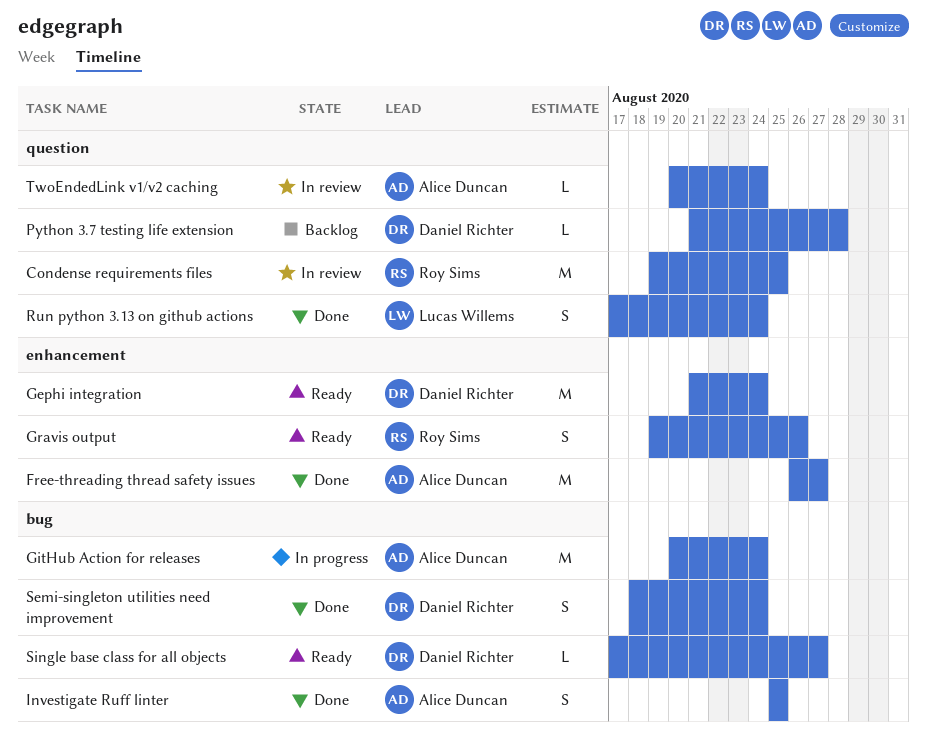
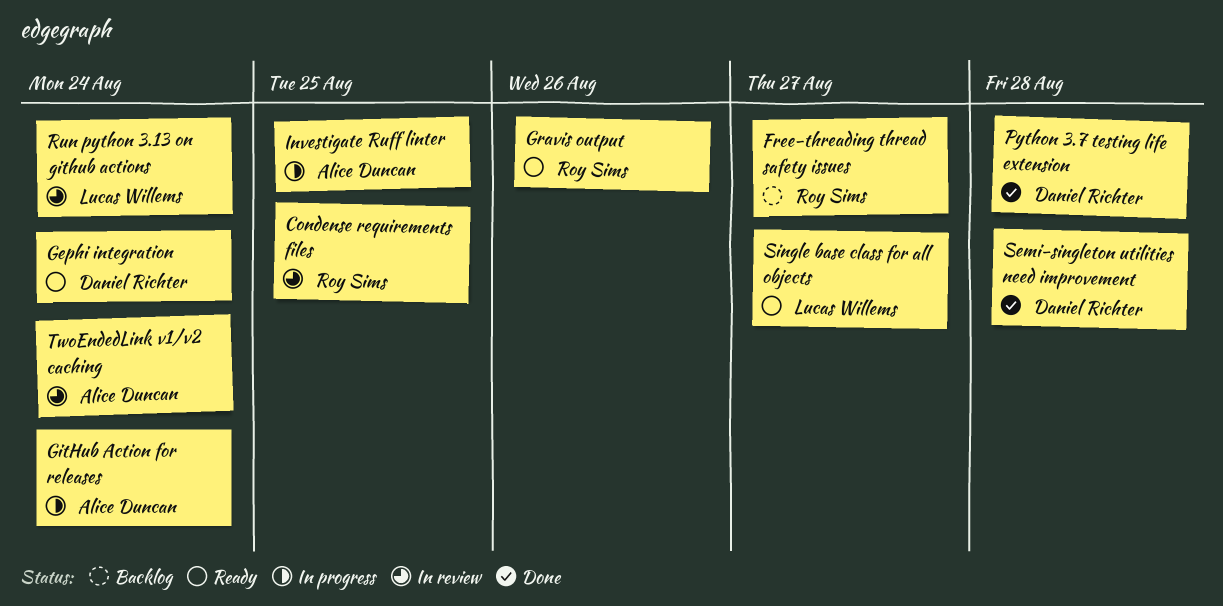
Free-threading thread safety issues, status: Done -> Backlog
Free-threading thread safety issues, owner: Alice Duncan -> Roy Sims
Investigate Ruff linter, status: Done -> In progress
Python 3.7 testing life extension, status: Backlog -> Done
Run python 3.13 on github actions, status: Done -> In review
Semi-singleton utilities need improvement, due: Aug 24 -> Aug 28
Single base class for all objects, owner: Daniel Richter -> Lucas Willems

